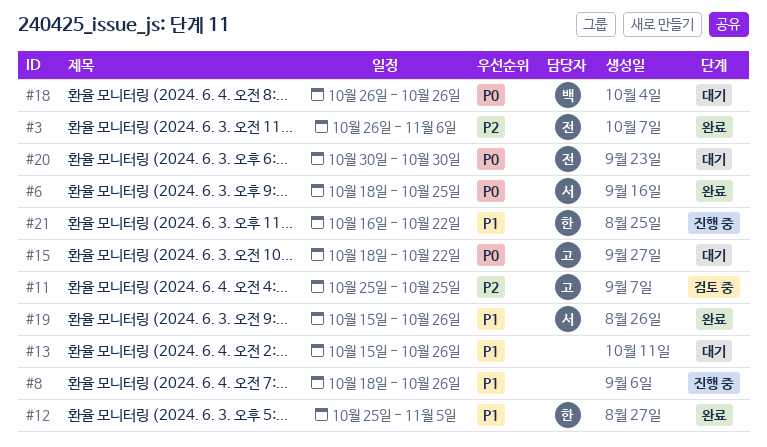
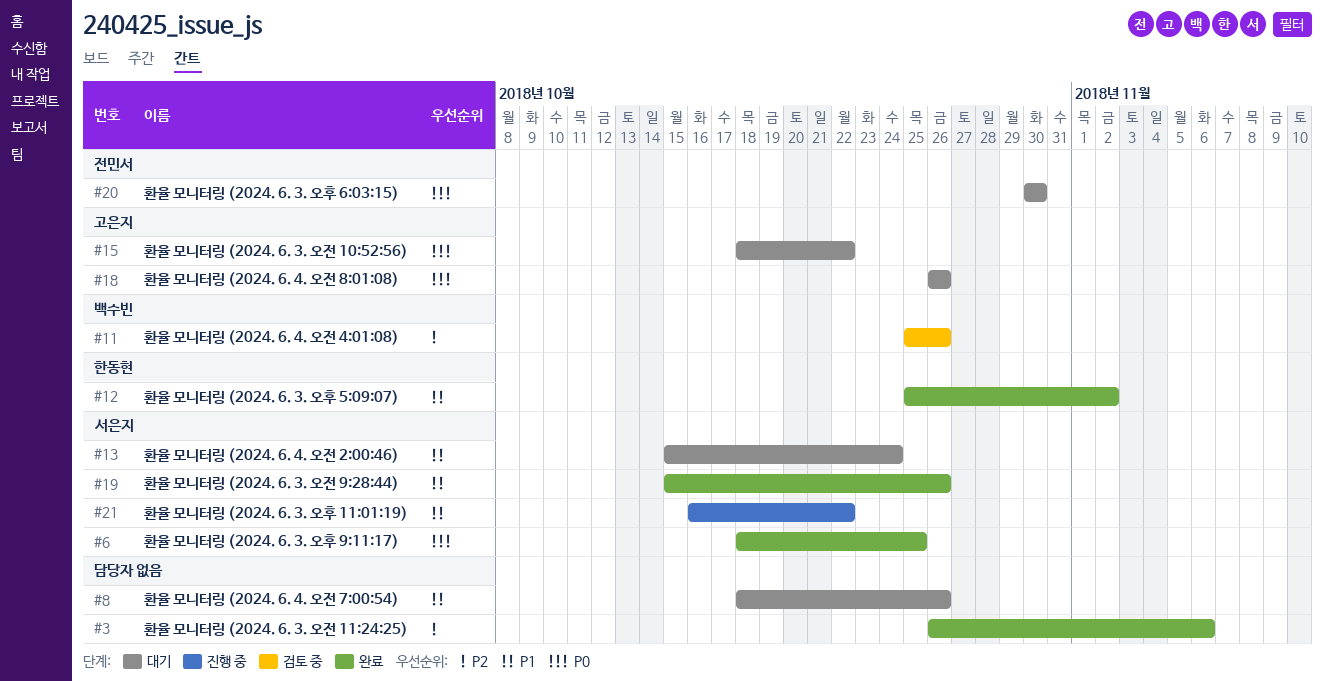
#3, owner: 전민서 -> none
#8, status: 진행 중 -> 대기
#11, owner: 고은지 -> 백수빈
#11, due: Oct 25 -> Oct 26
#12, due: Nov 5 -> Nov 2
#13, owner: none -> 서은지
#13, due: Oct 26 -> Oct 24
#18, owner: 백수빈 -> 고은지
#21, owner: 한동현 -> 서은지

